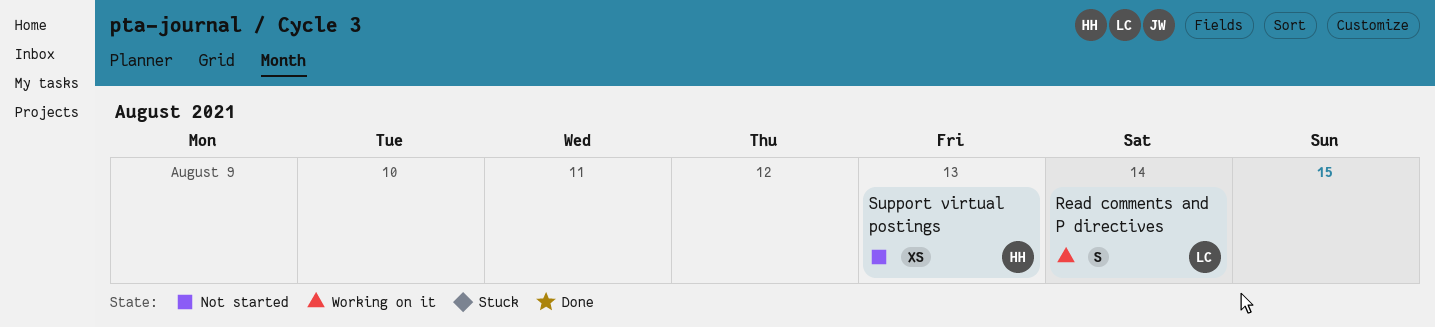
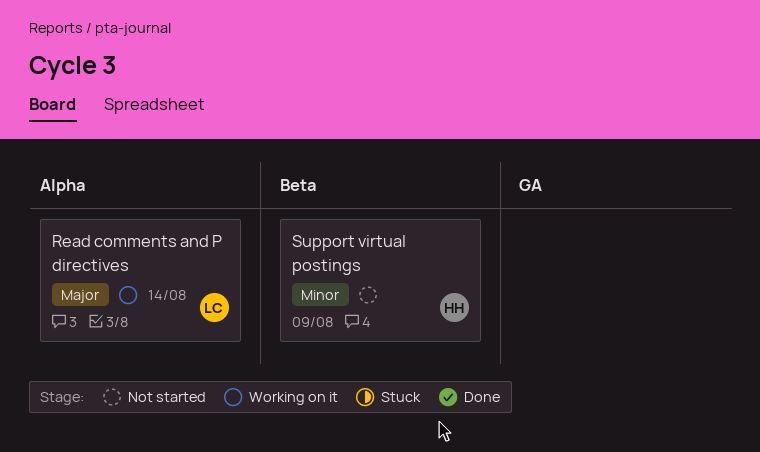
Support virtual postings, due: Aug 13 -> Aug 9

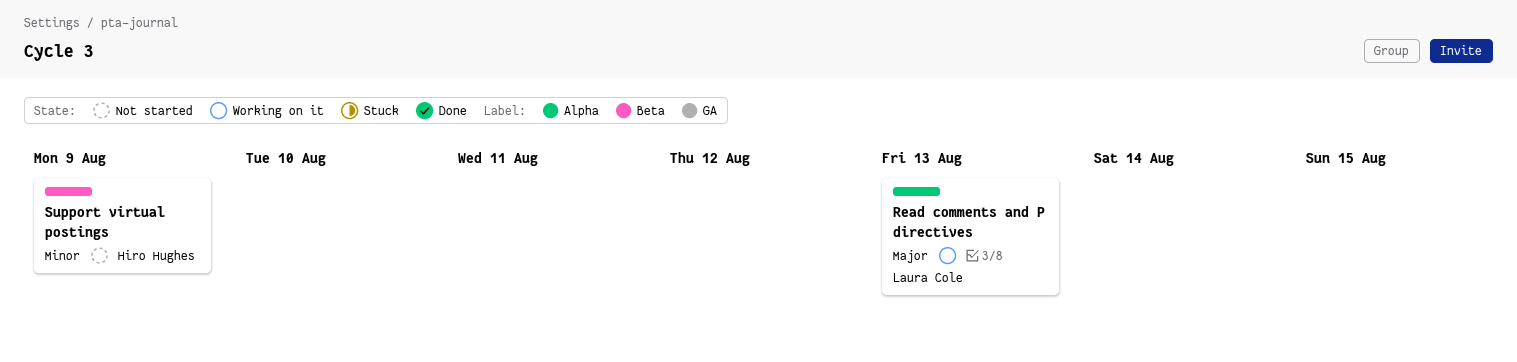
Read comments and P directives, due: Aug 14 -> Aug 13

